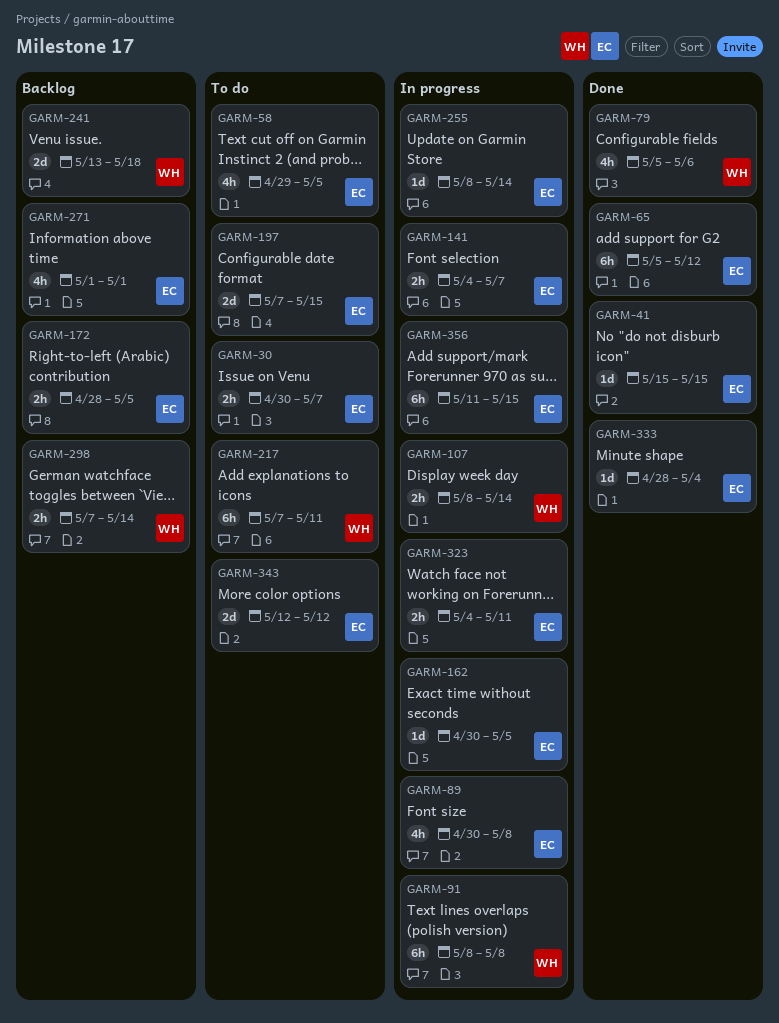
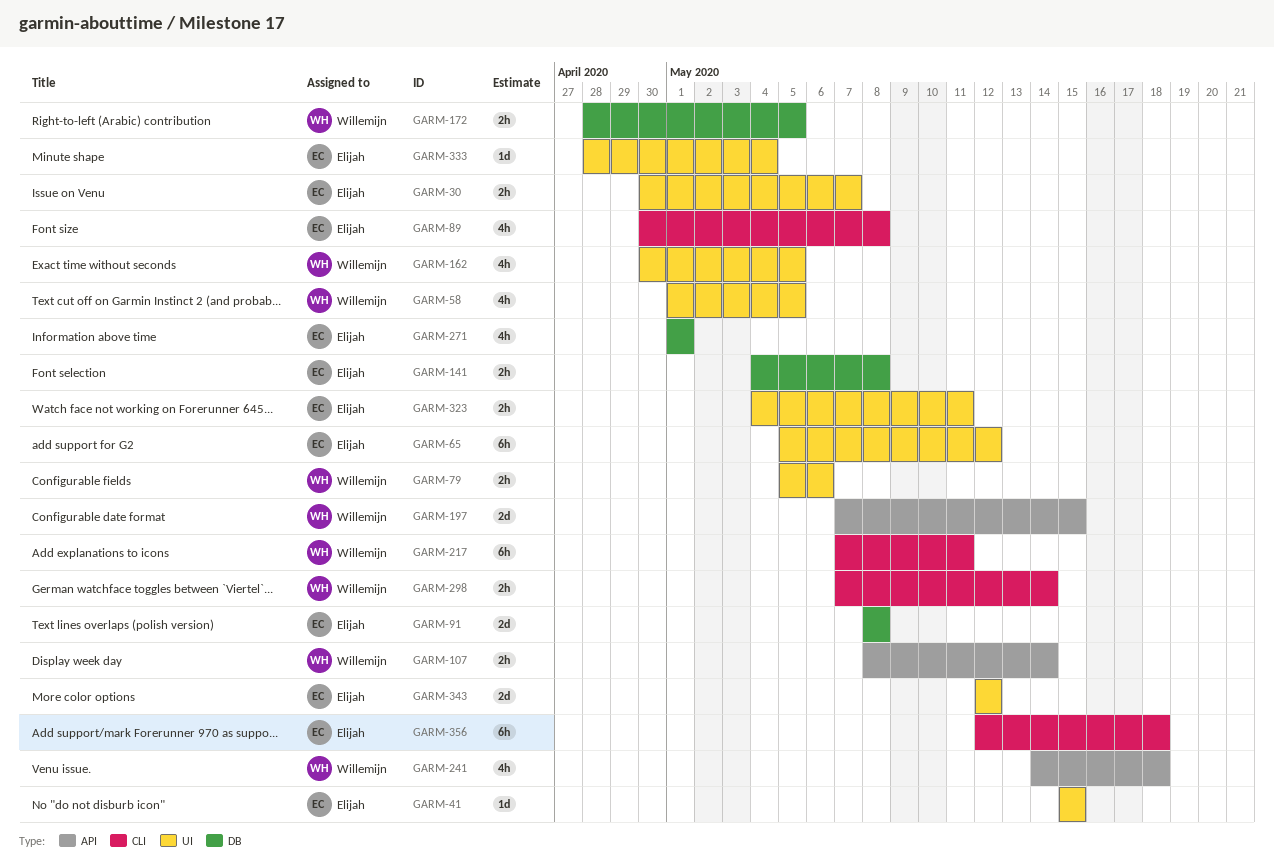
GARM-58, owner: Elijah -> Willemijn
GARM-58, start: Apr 29 -> May 1
GARM-79, estimate: 4h -> 2h
GARM-91, owner: Willemijn -> Elijah
GARM-91, estimate: 6h -> 2d
GARM-141, due: May 7 -> May 8
GARM-162, owner: Elijah -> Willemijn
GARM-162, estimate: 1d -> 4h
GARM-172, owner: Elijah -> Willemijn
GARM-197, owner: Elijah -> Willemijn
GARM-241, estimate: 2d -> 4h
GARM-241, start: May 13 -> May 14
GARM-255: present -> none
GARM-356, start: May 11 -> May 12
GARM-356, due: May 15 -> May 18

